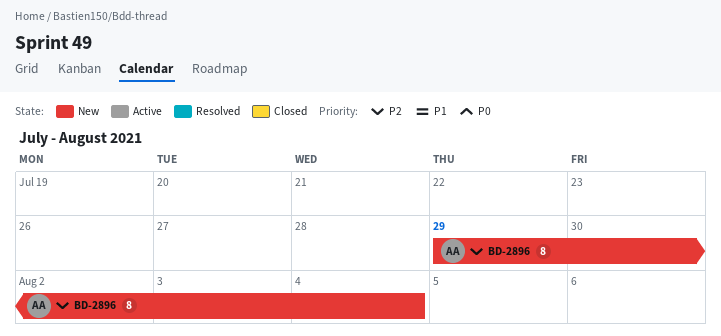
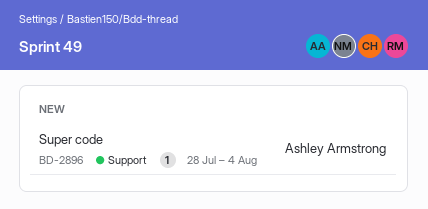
BD-2896, estimate: 8 -> 1
BD-2896, start: Jul 29 -> Jul 28

